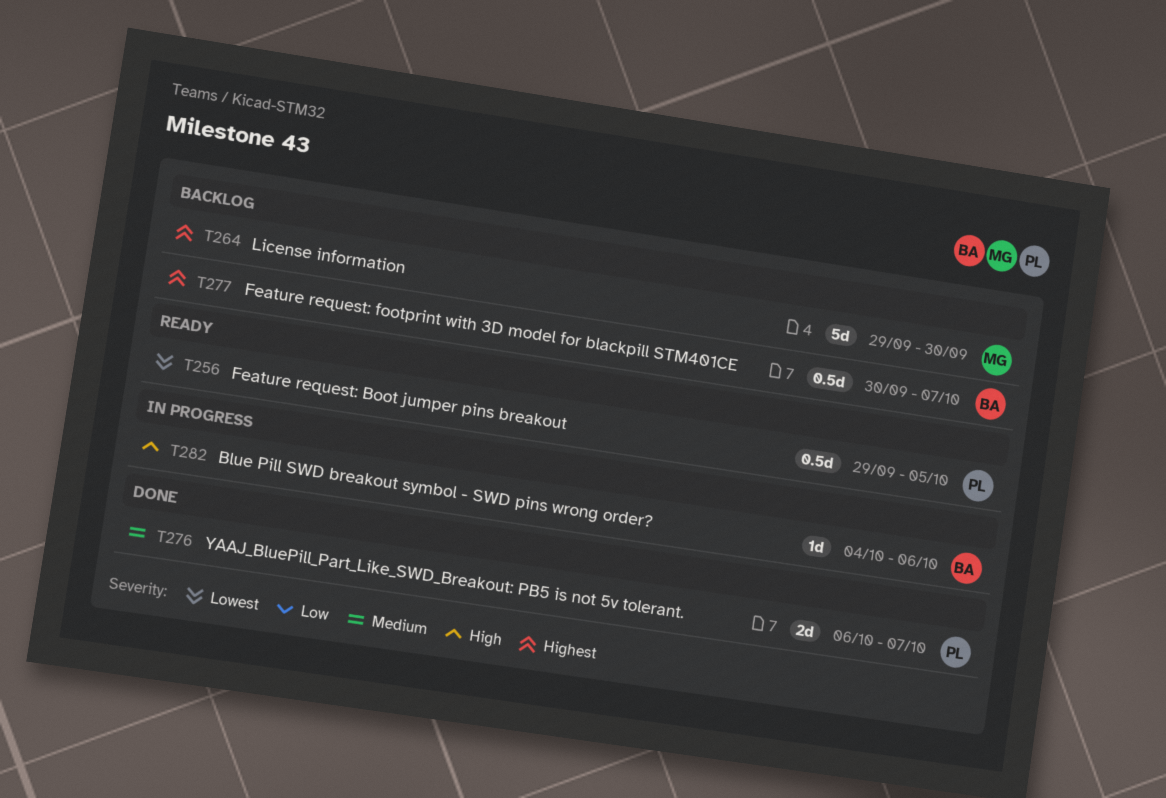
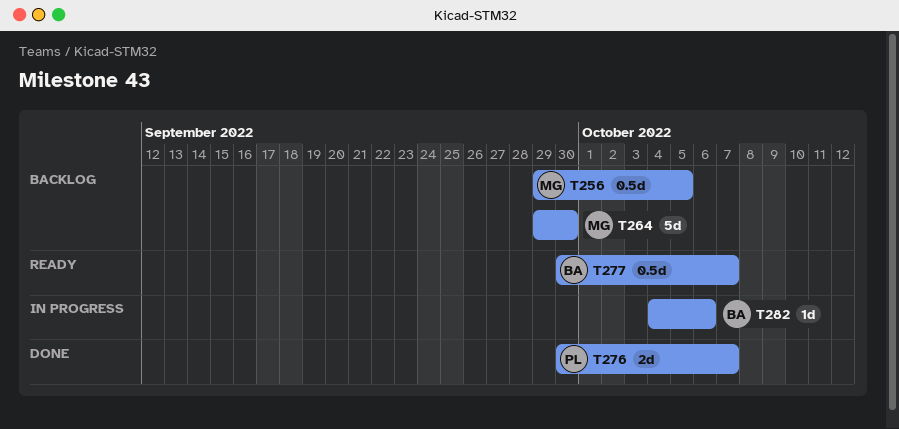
T256, status: Ready -> Backlog
T256, owner: PL -> MG
T276, start: Oct 6 -> Sep 30
T277, status: Backlog -> Ready

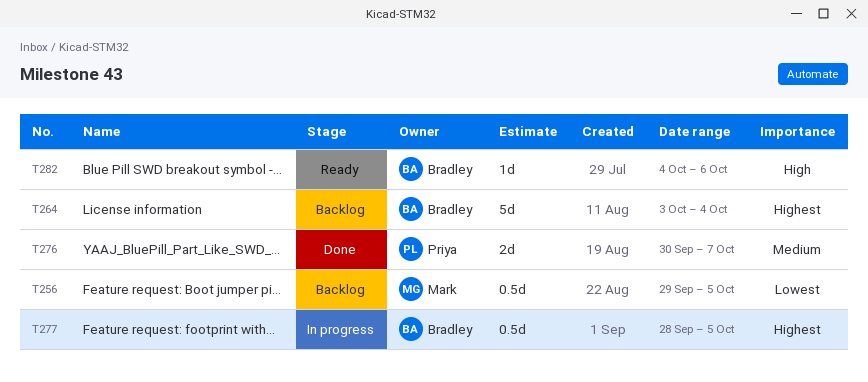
T264, owner: Mark -> Bradley
T264, start: Sep 29 -> Oct 3
T264, due: Sep 30 -> Oct 4
T277, status: Ready -> In progress
T277, start: Sep 30 -> Sep 28
T277, due: Oct 7 -> Oct 5
T282, status: In progress -> Ready

